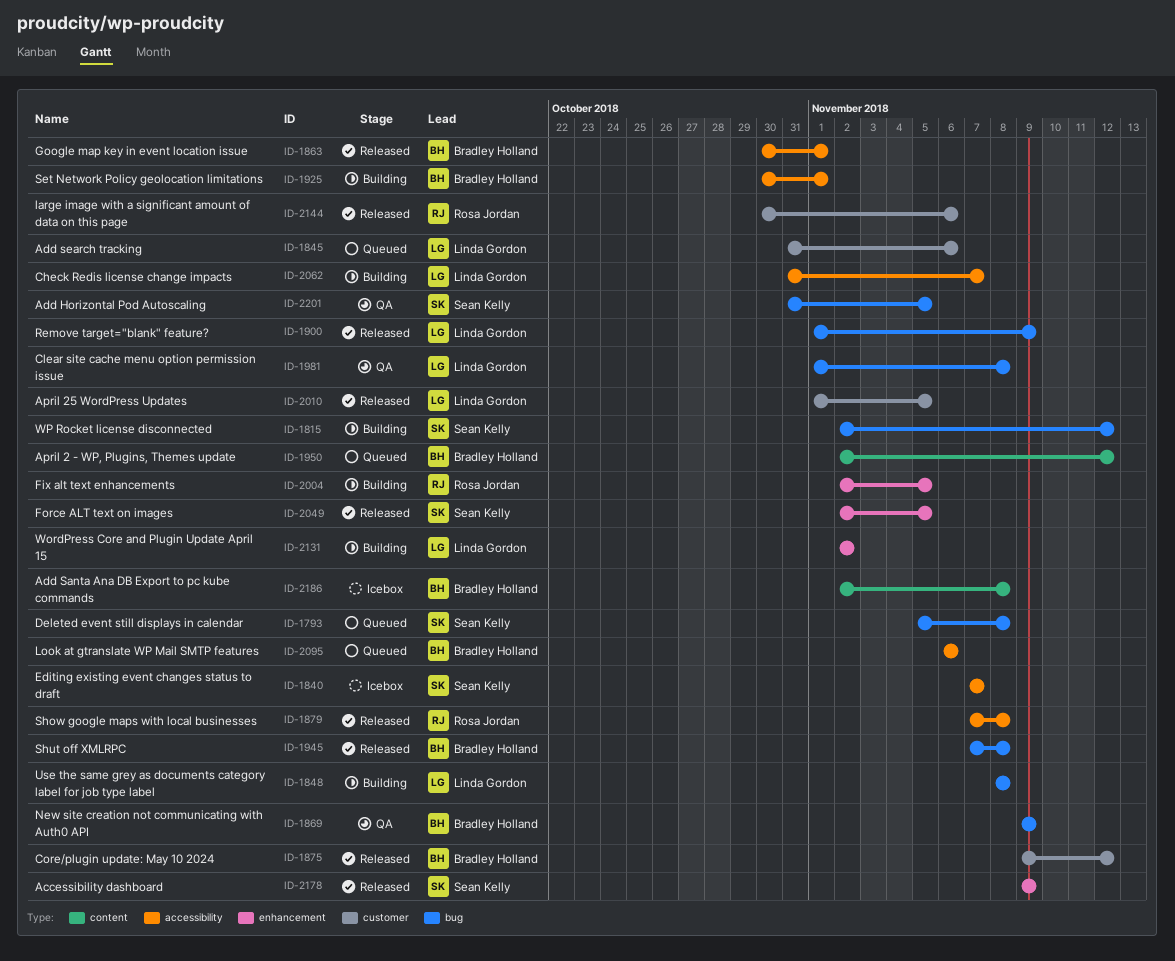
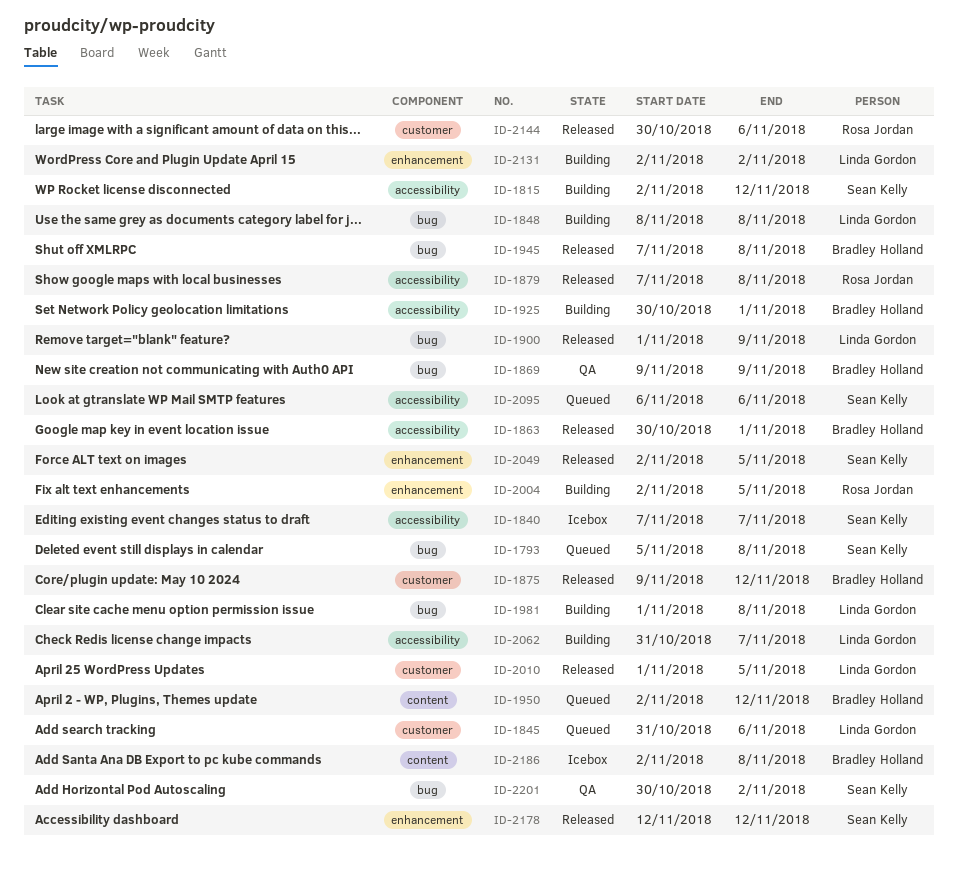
ID-1815, label: bug -> accessibility
ID-1981, status: QA -> Building
ID-2095, owner: Bradley Holland -> Sean Kelly
ID-2178, start: Nov 9 -> Nov 12
ID-2178, due: Nov 9 -> Nov 12
ID-2201, start: Oct 31 -> Oct 30
ID-2201, due: Nov 5 -> Nov 2

